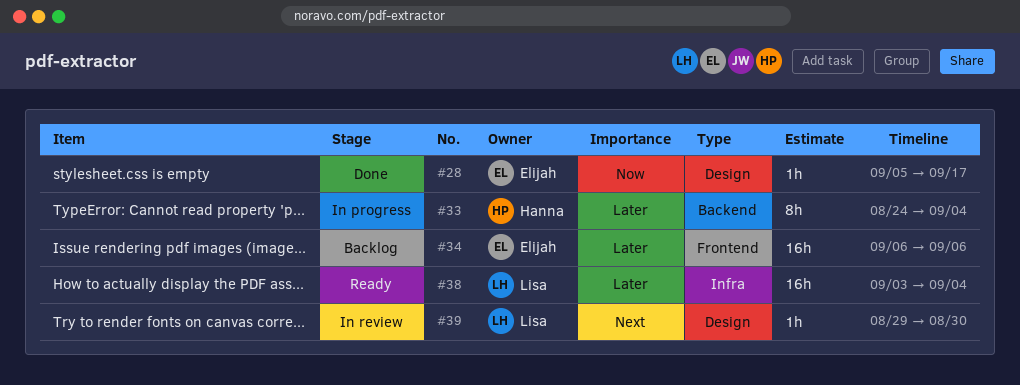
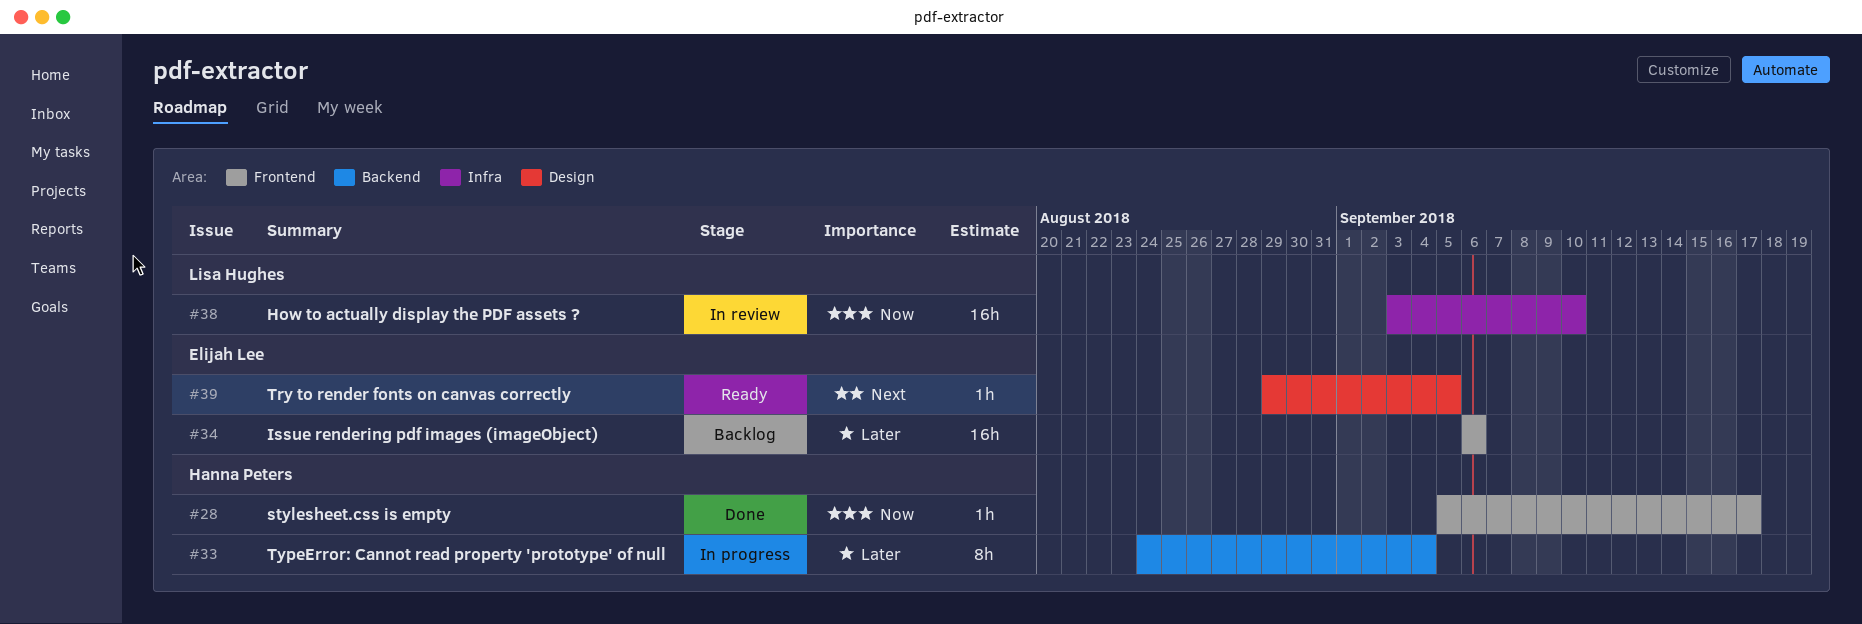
#28, owner: Elijah Lee -> Hanna Peters
#28, label: Design -> Frontend
#38, status: Ready -> In review
#38, priority: Later -> Now
#38, due: Sep 4 -> Sep 10
#39, status: In review -> Ready
#39, owner: Lisa Hughes -> Elijah Lee
#39, due: Aug 30 -> Sep 5

